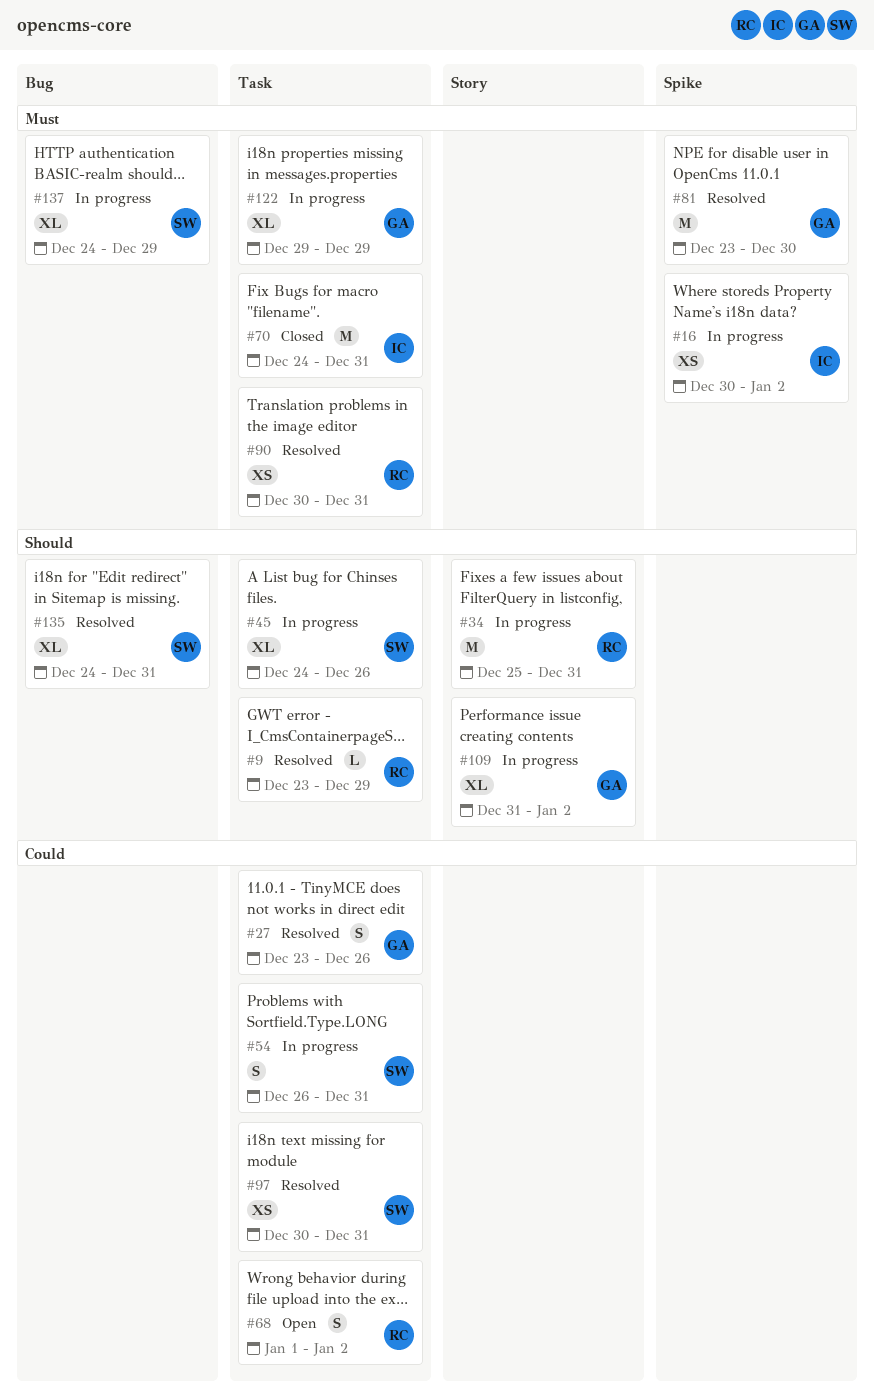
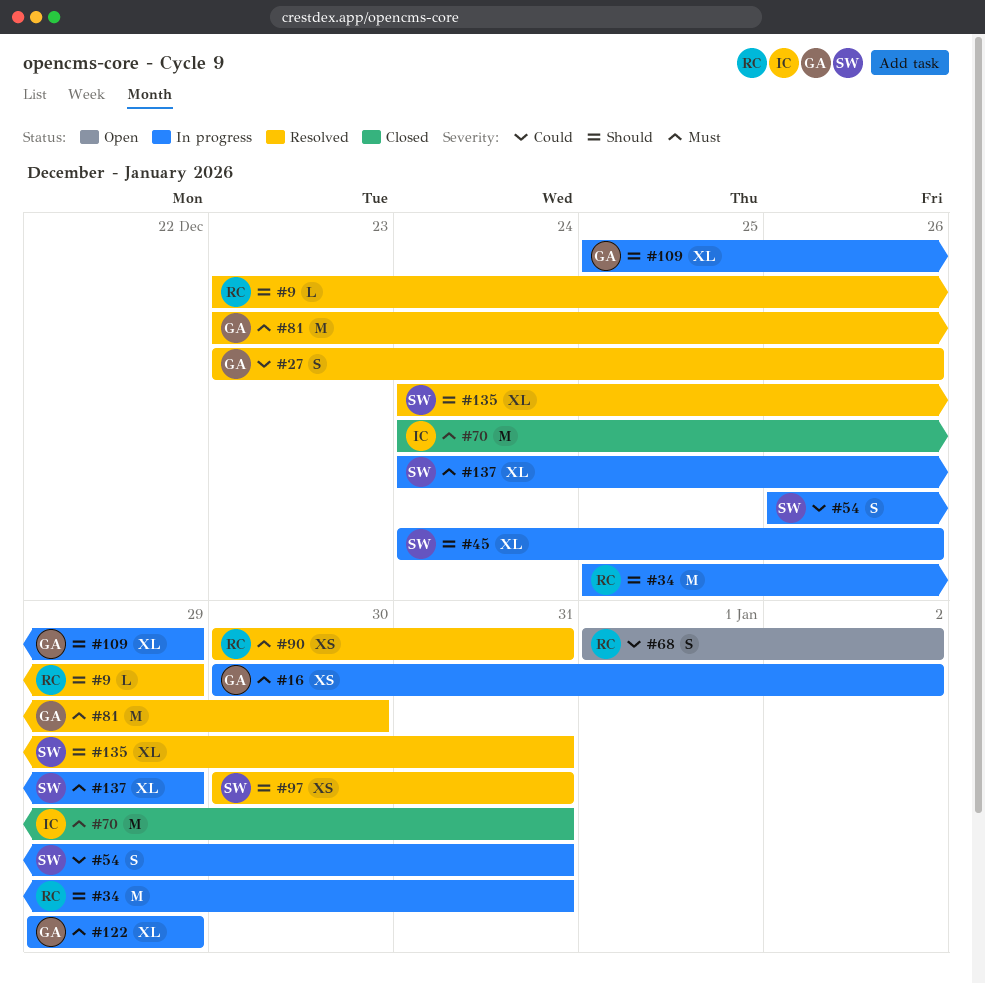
#16, owner: IC -> GA
#97, priority: Could -> Should
#109, start: Dec 31 -> Dec 25
#109, due: Jan 2 -> Dec 29

